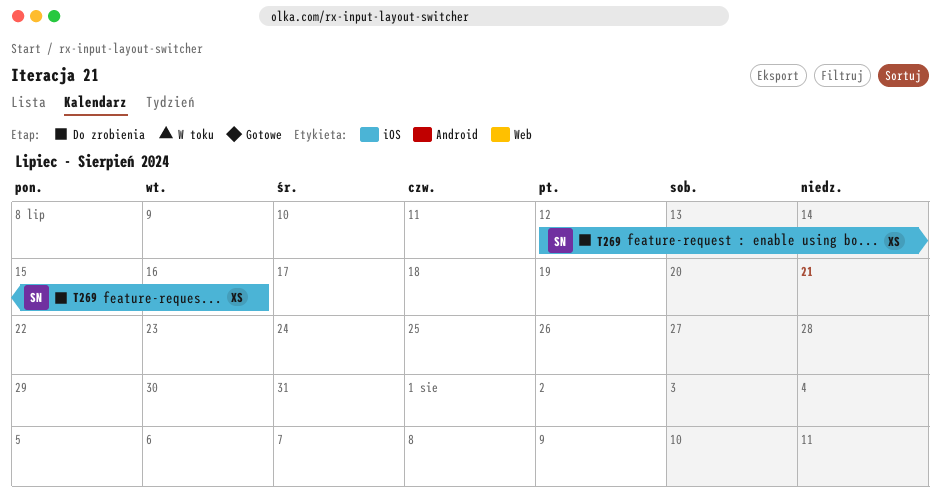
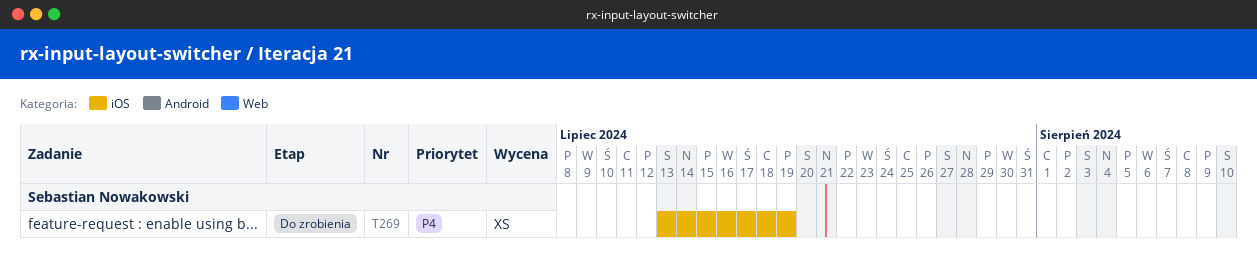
T269, start: Jul 12 -> Jul 13
T269, due: Jul 16 -> Jul 19

